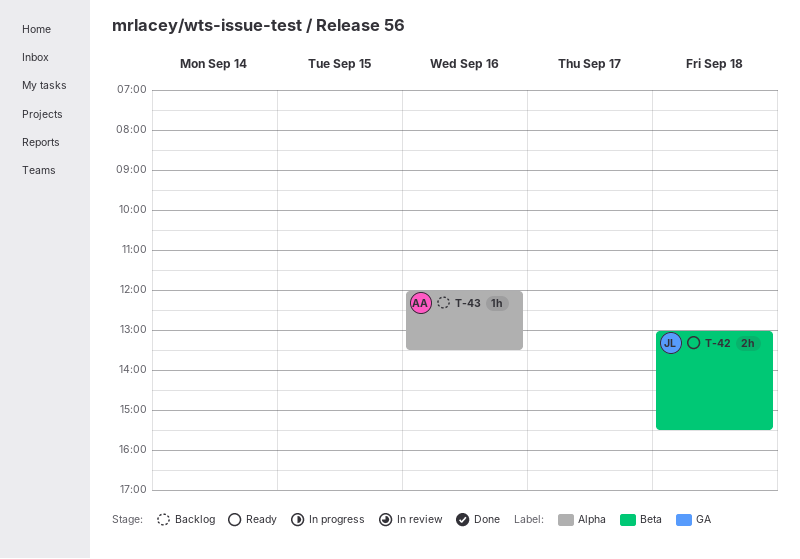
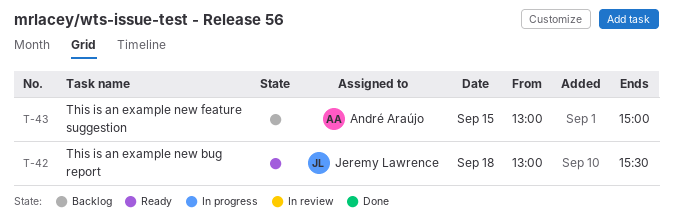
T-43, day: Sep 16 -> Sep 15
T-43, begins: 12:00 -> 13:00
T-43, ends: 13:30 -> 15:00

